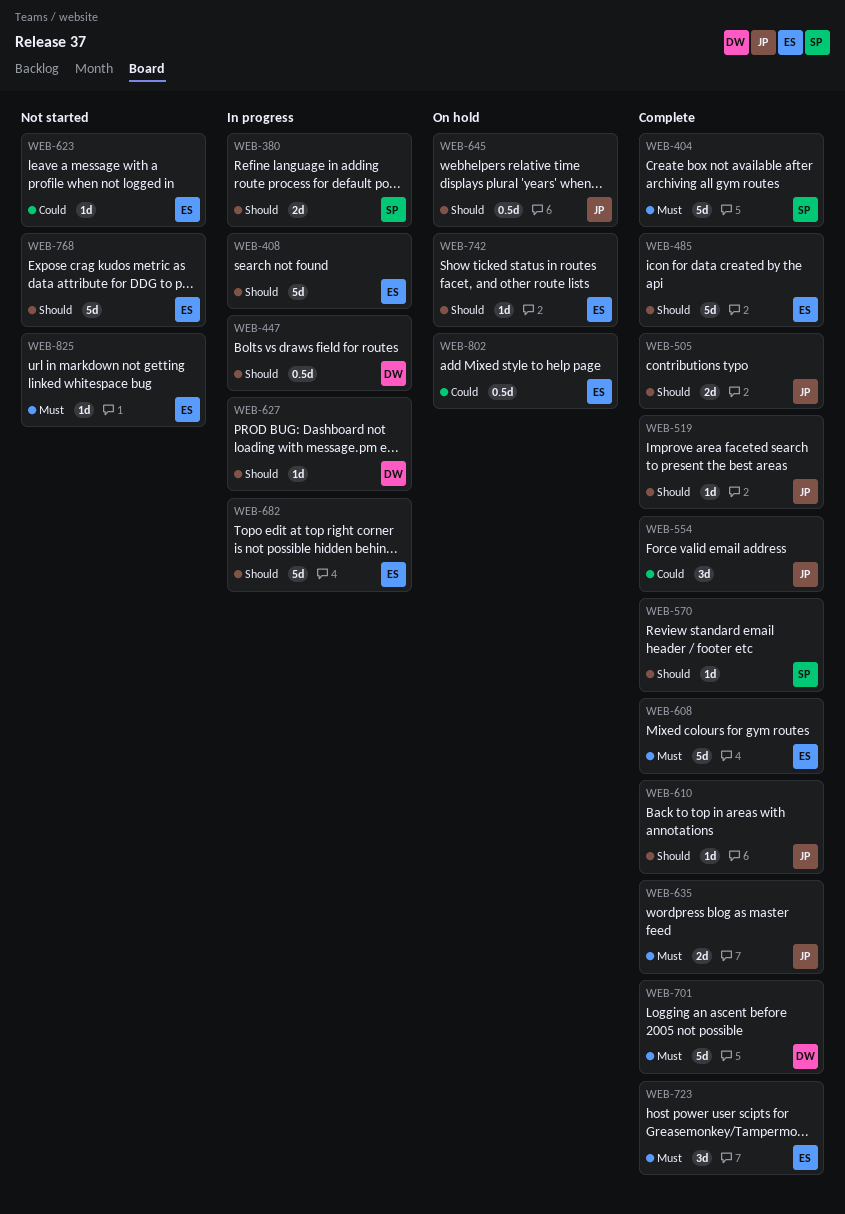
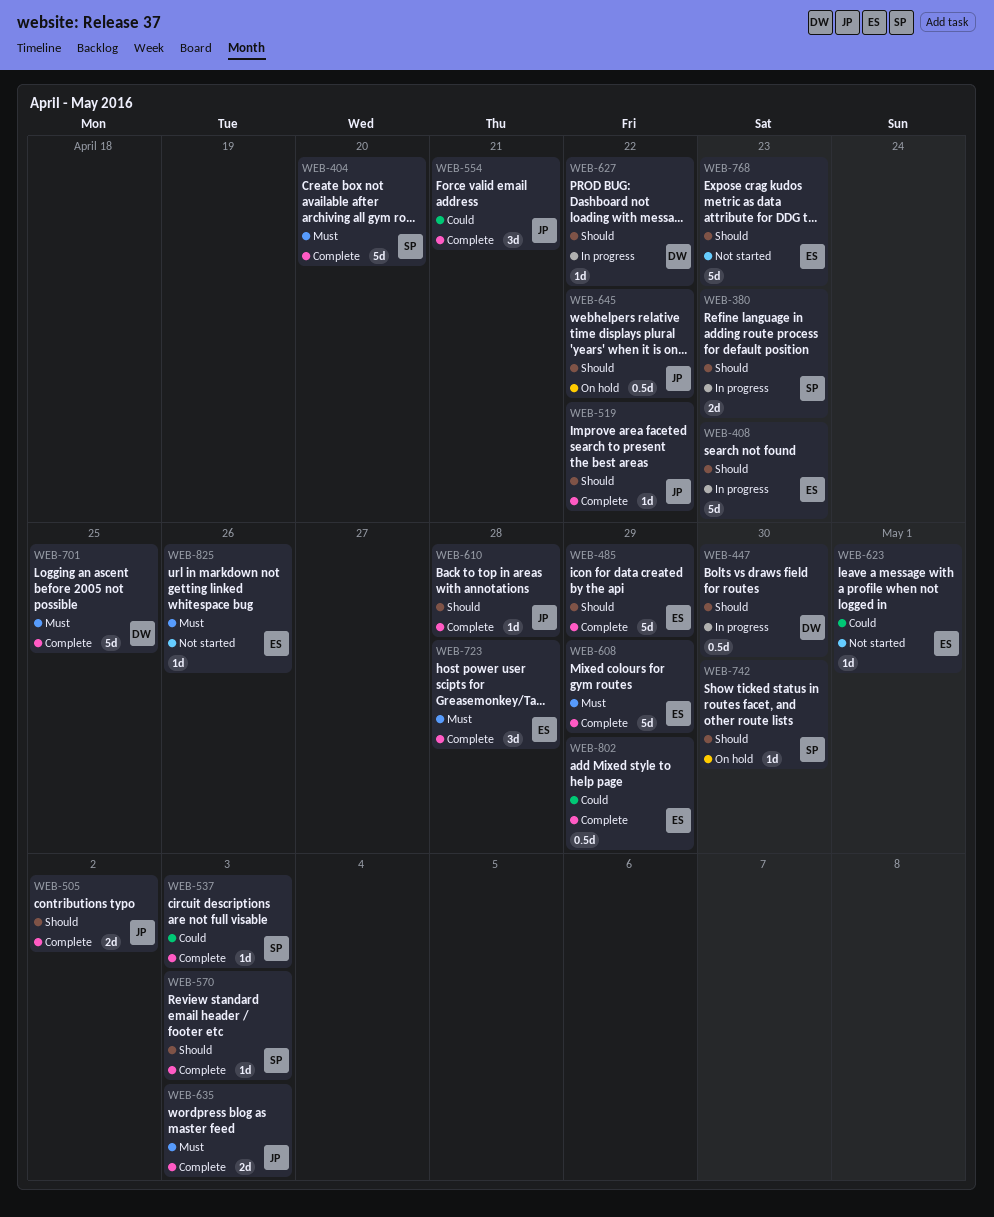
WEB-537: none -> present
WEB-682: present -> none
WEB-742, owner: ES -> SP
WEB-802, status: On hold -> Complete

